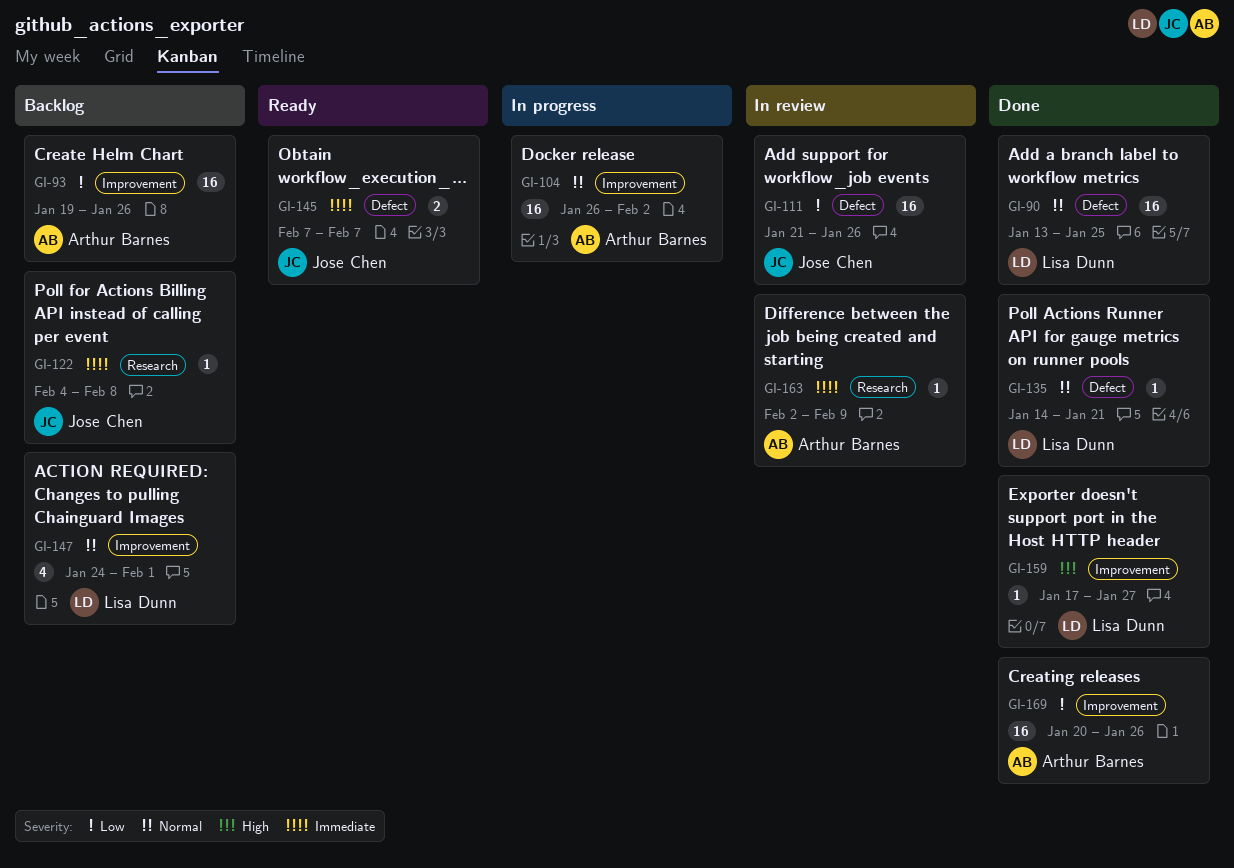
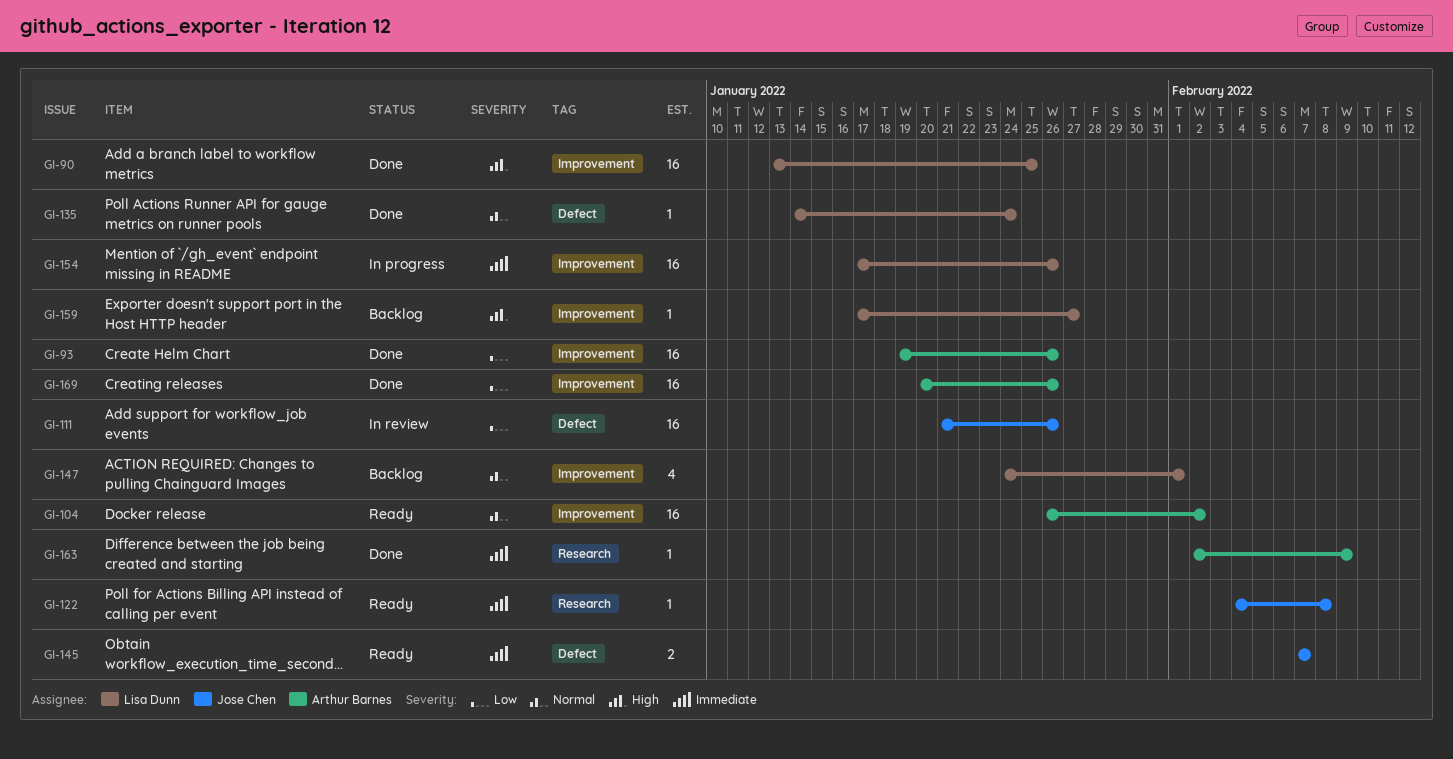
GI-90, priority: Normal -> High
GI-90, label: Defect -> Improvement
GI-93, status: Backlog -> Done
GI-104, status: In progress -> Ready
GI-122, status: Backlog -> Ready
GI-135, due: Jan 21 -> Jan 24
GI-154: none -> present
GI-159, status: Done -> Backlog
GI-163, status: In review -> Done

